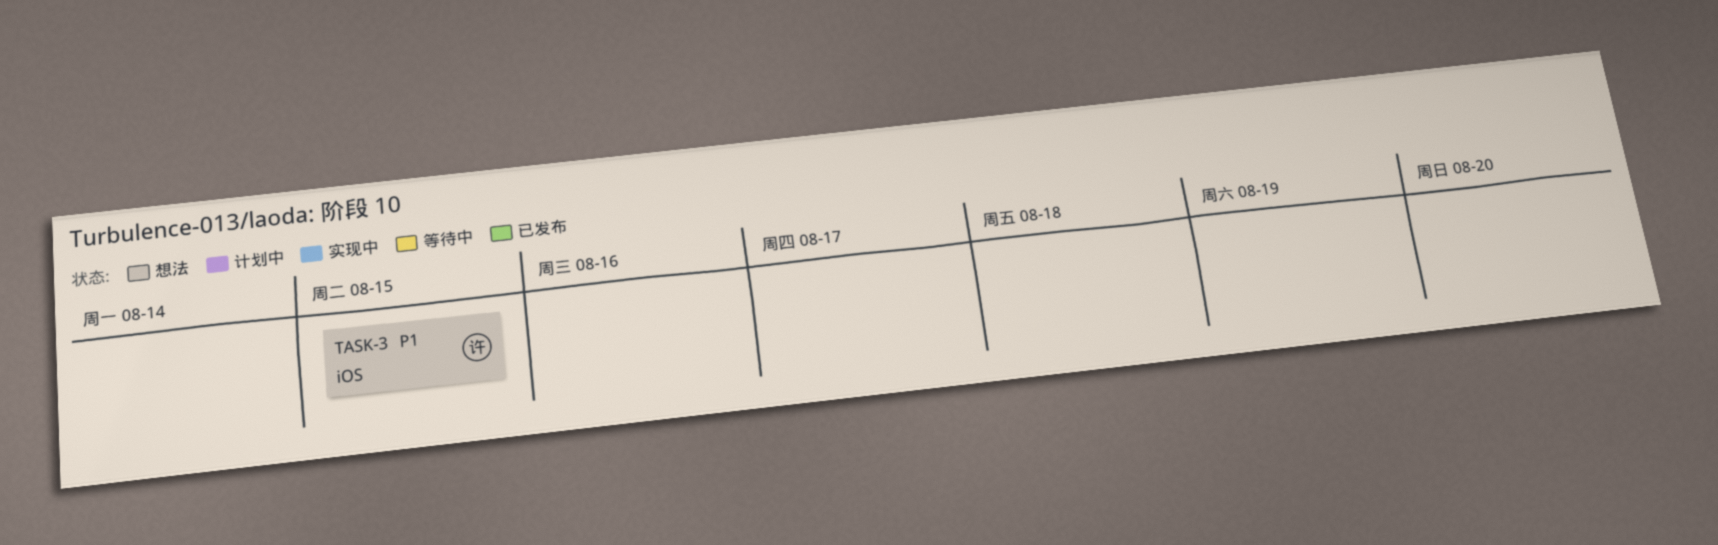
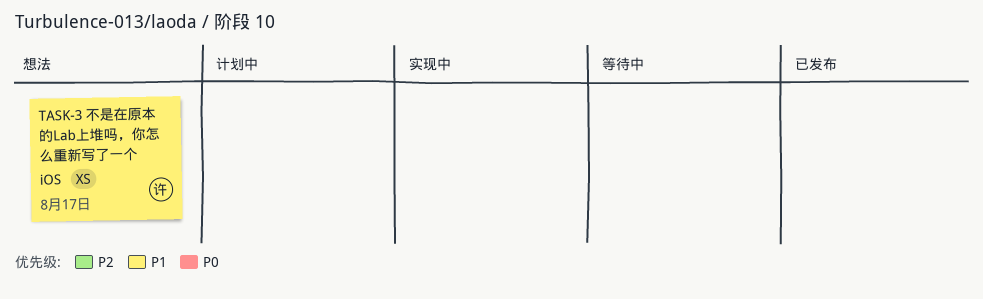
TASK-3, due: Aug 15 -> Aug 17

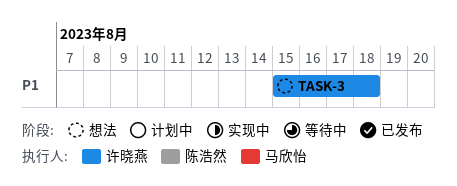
TASK-3, due: Aug 17 -> Aug 18

